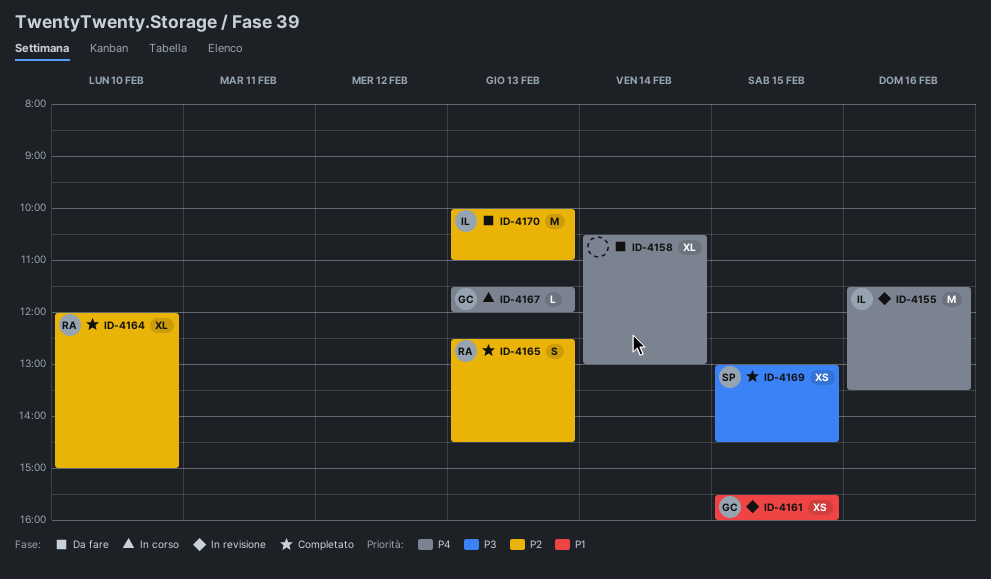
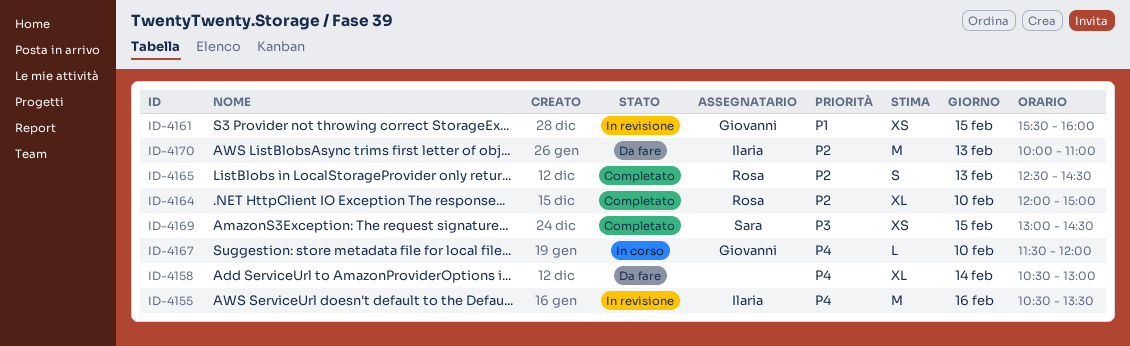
ID-4155, begins: 11:30 -> 10:30
ID-4167, day: Feb 13 -> Feb 10

